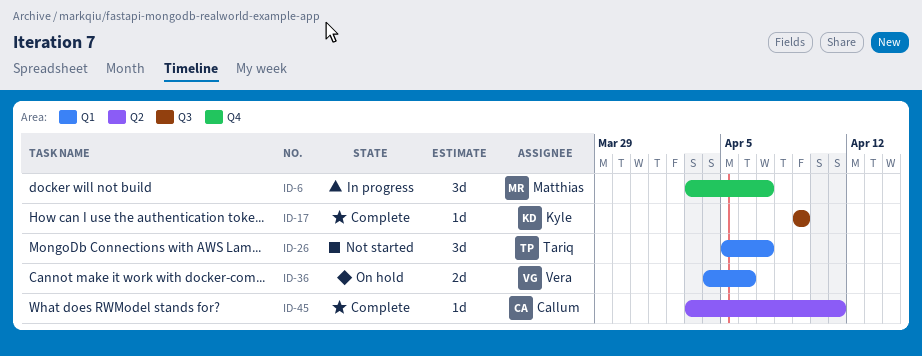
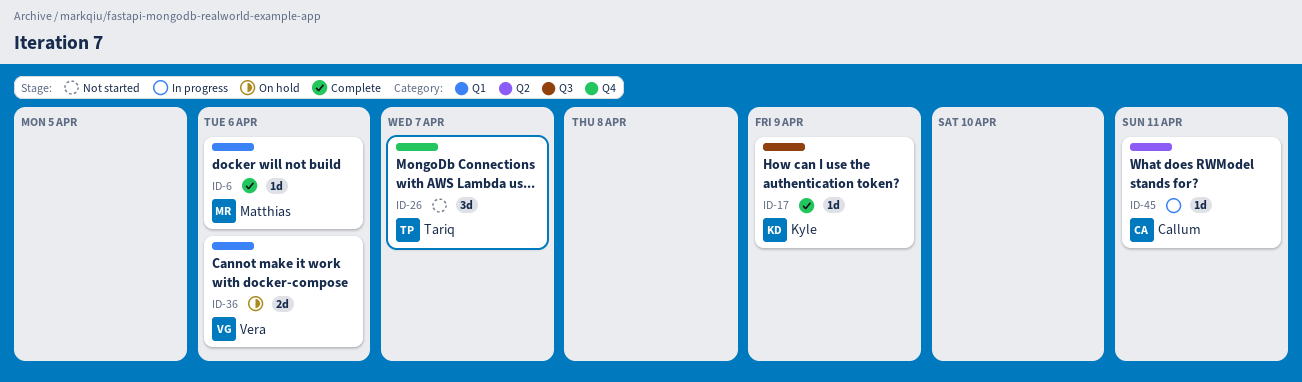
ID-6, status: In progress -> Complete
ID-6, label: Q4 -> Q1
ID-6, estimate: 3d -> 1d
ID-6, due: Apr 7 -> Apr 6
ID-26, label: Q1 -> Q4
ID-45, status: Complete -> In progress

